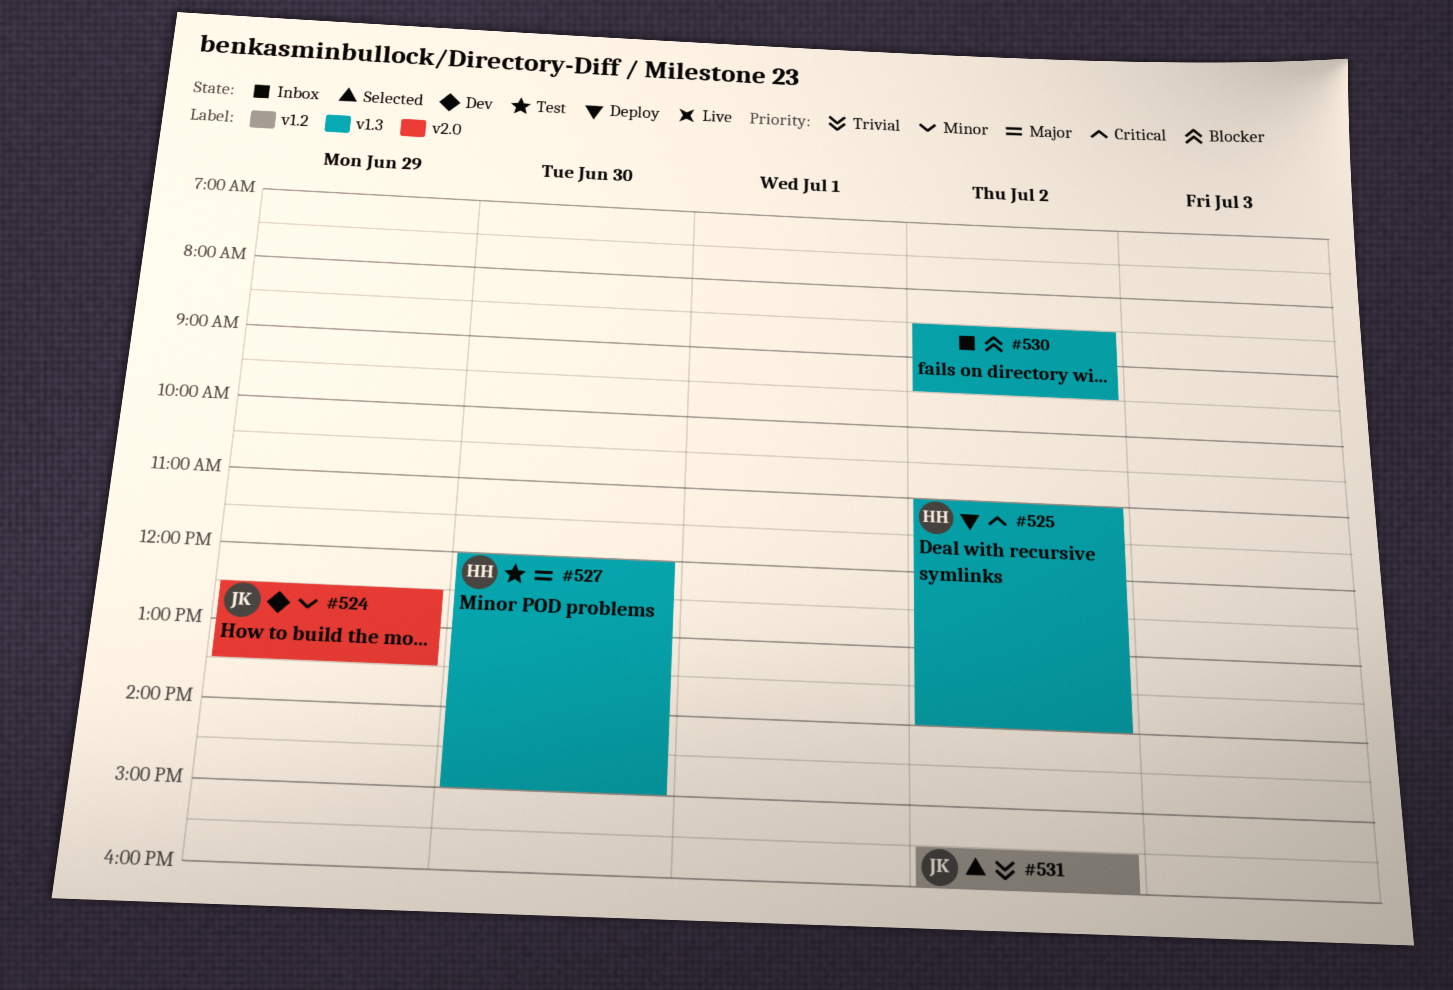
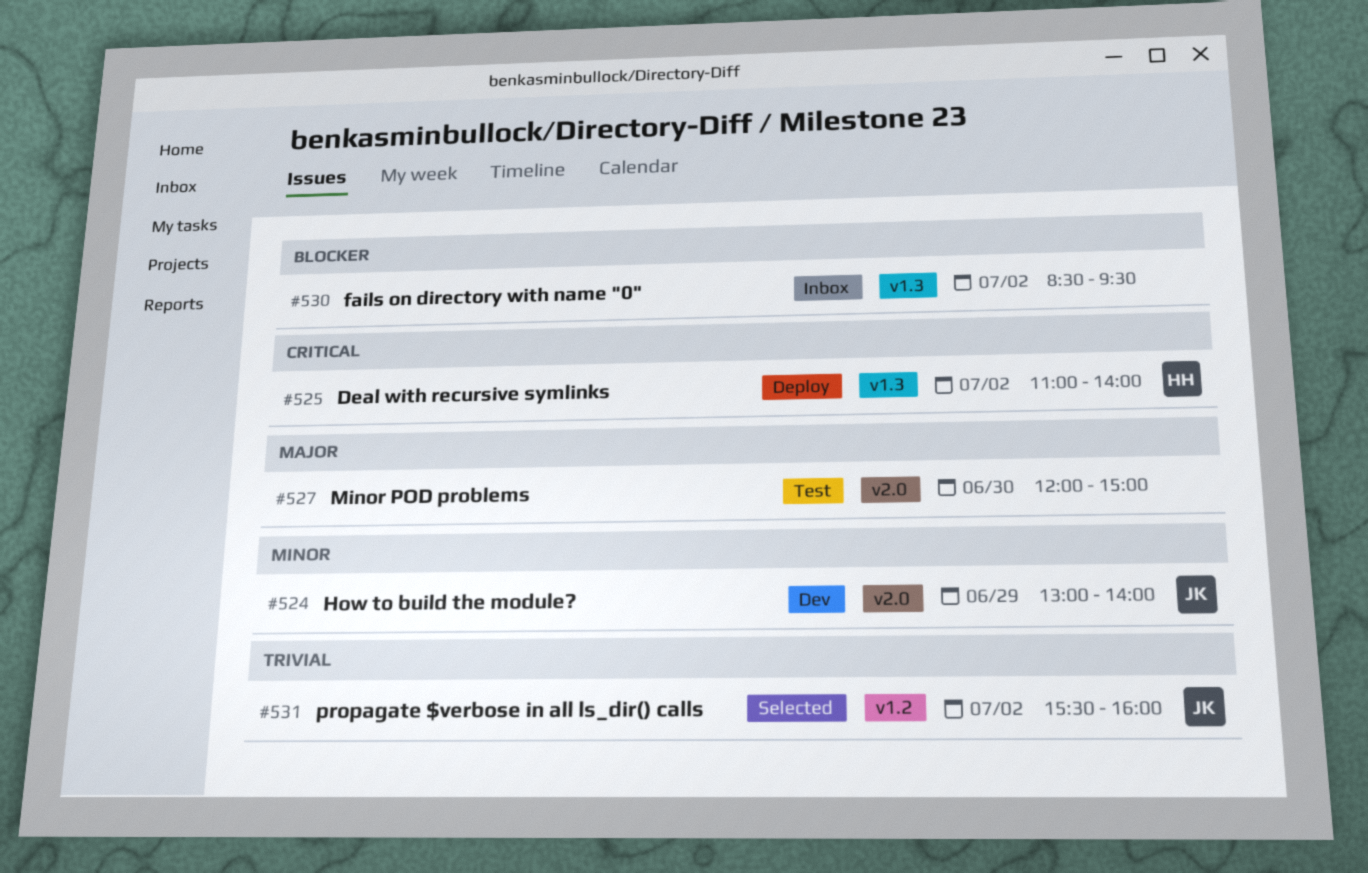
#524, begins: 12:30 -> 13:00
#524, ends: 13:30 -> 14:00
#527, owner: HH -> none
#527, label: v1.3 -> v2.0

